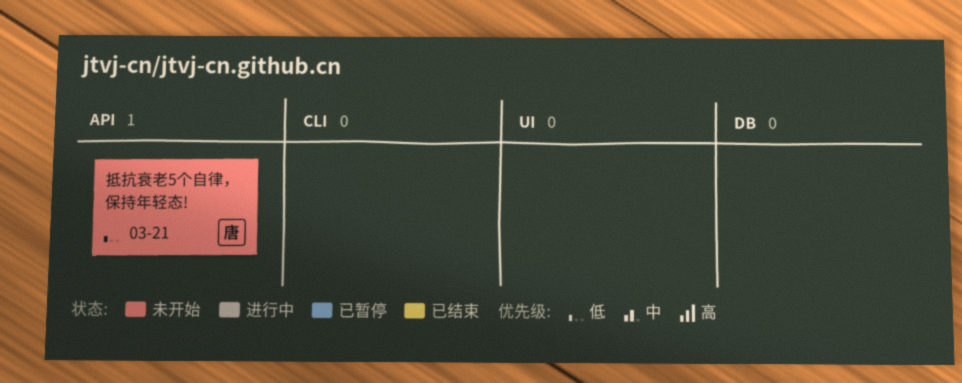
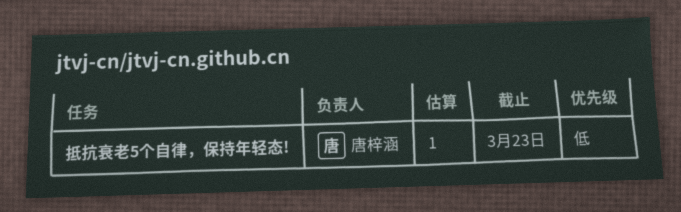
抵抗衰老5个自律，保持年轻态!, due: Mar 21 -> Mar 23

